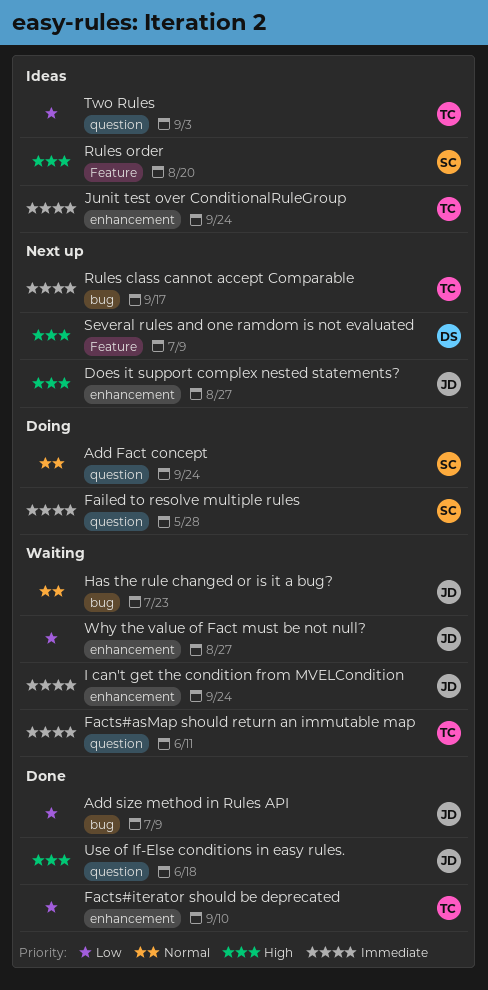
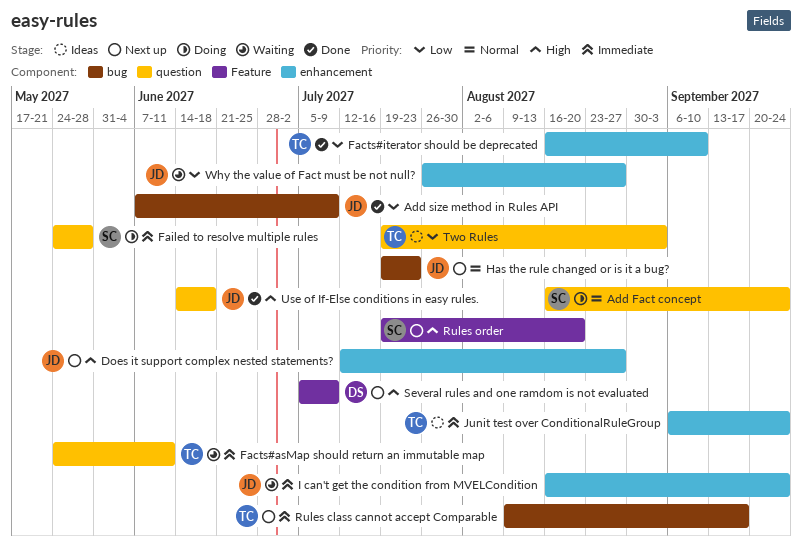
Has the rule changed or is it a bug?, status: Waiting -> Next up
Rules order, status: Ideas -> Next up

